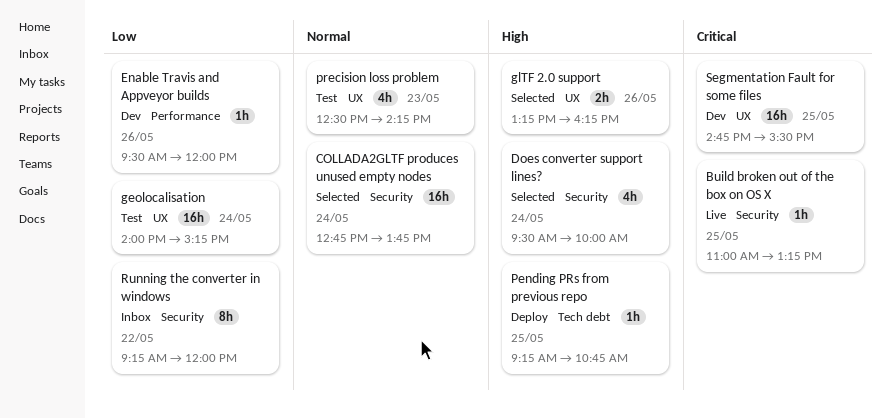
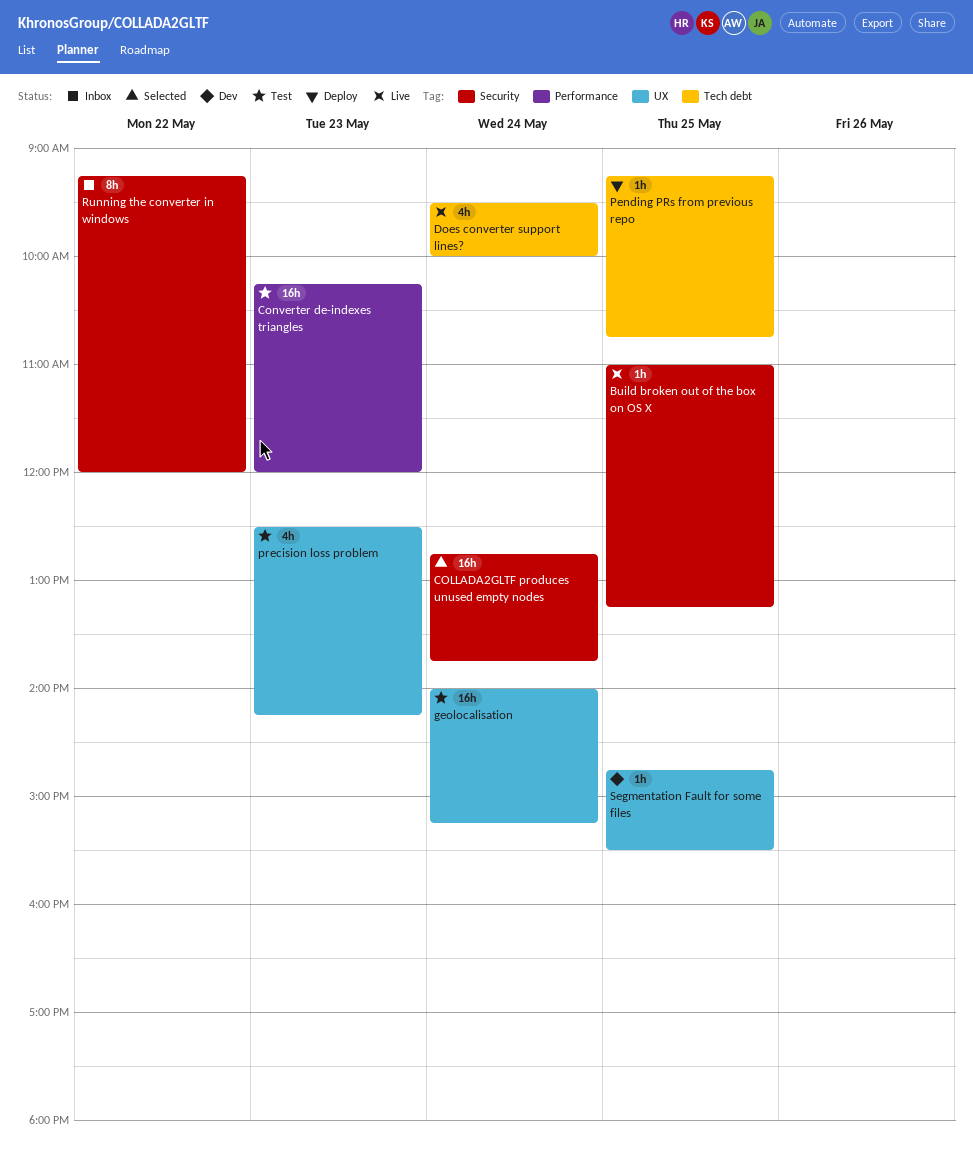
Converter de-indexes triangles: none -> present
Does converter support lines?, status: Selected -> Live
Does converter support lines?, label: Security -> Tech debt
Enable Travis and Appveyor builds: present -> none
glTF 2.0 support: present -> none
Segmentation Fault for some files, estimate: 16h -> 1h

